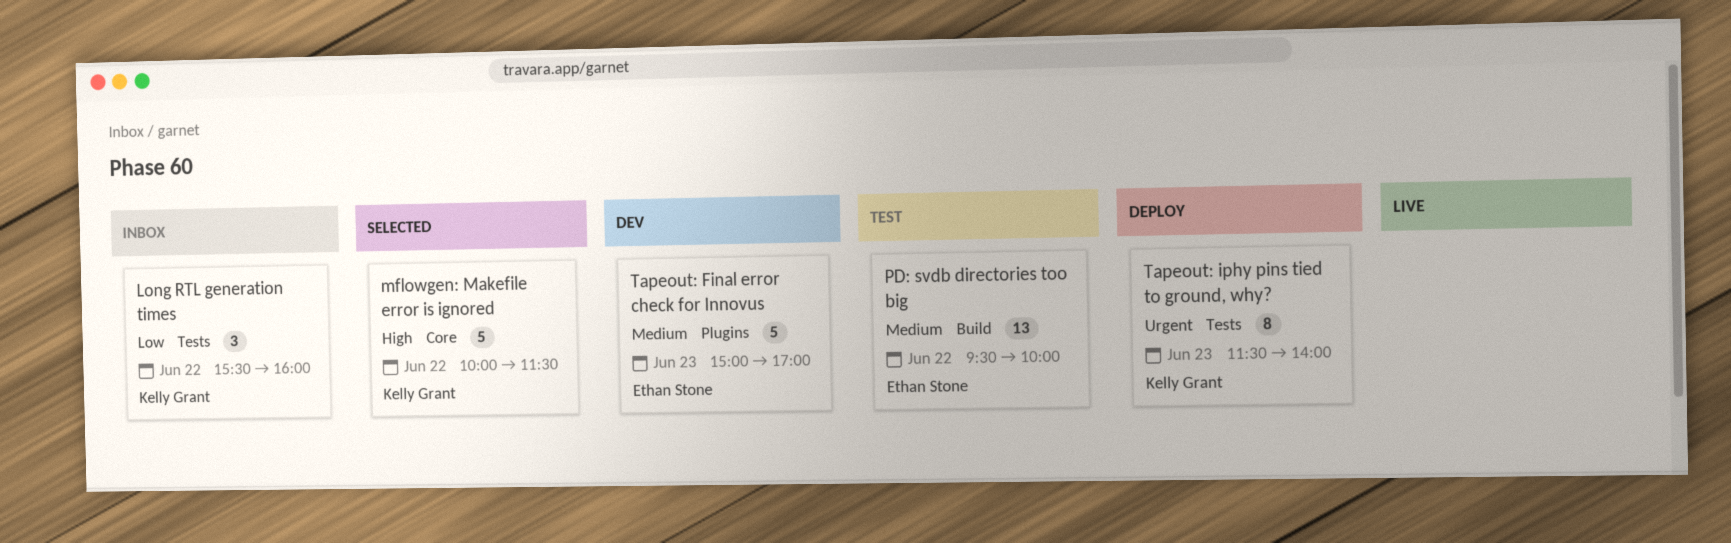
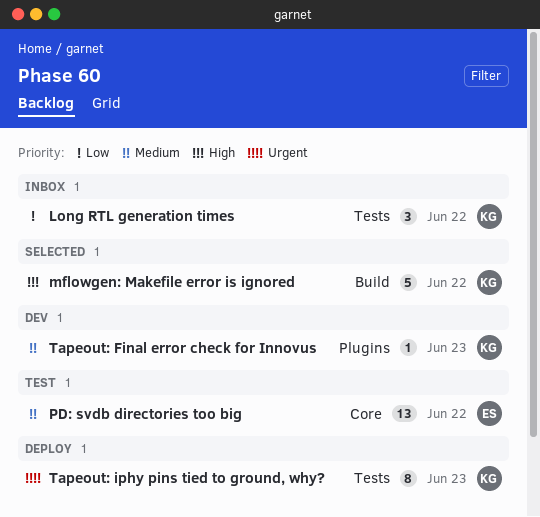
mflowgen: Makefile error is ignored, label: Core -> Build
PD: svdb directories too big, label: Build -> Core
Tapeout: Final error check for Innovus, owner: Ethan Stone -> Kelly Grant
Tapeout: Final error check for Innovus, estimate: 5 -> 1

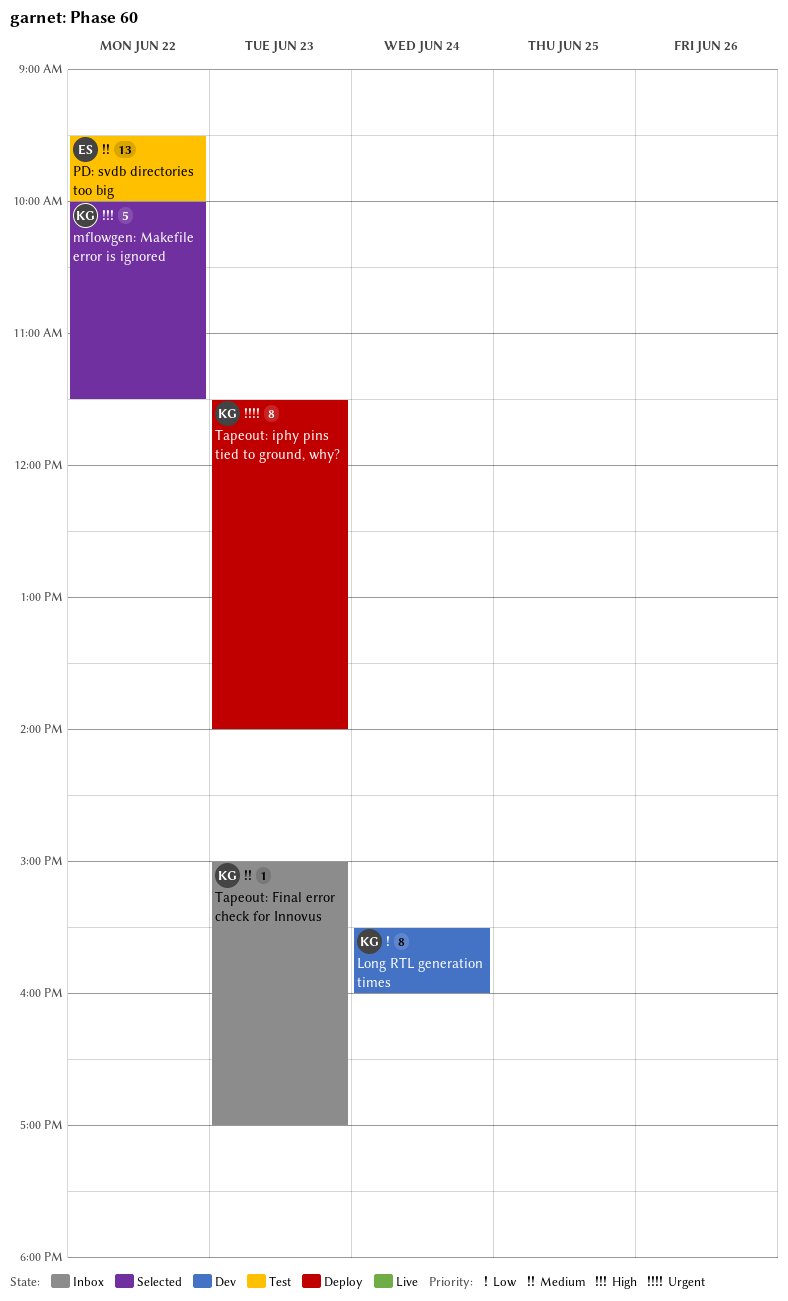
Long RTL generation times, status: Inbox -> Dev
Long RTL generation times, estimate: 3 -> 8
Long RTL generation times, day: Jun 22 -> Jun 24
Tapeout: Final error check for Innovus, status: Dev -> Inbox

